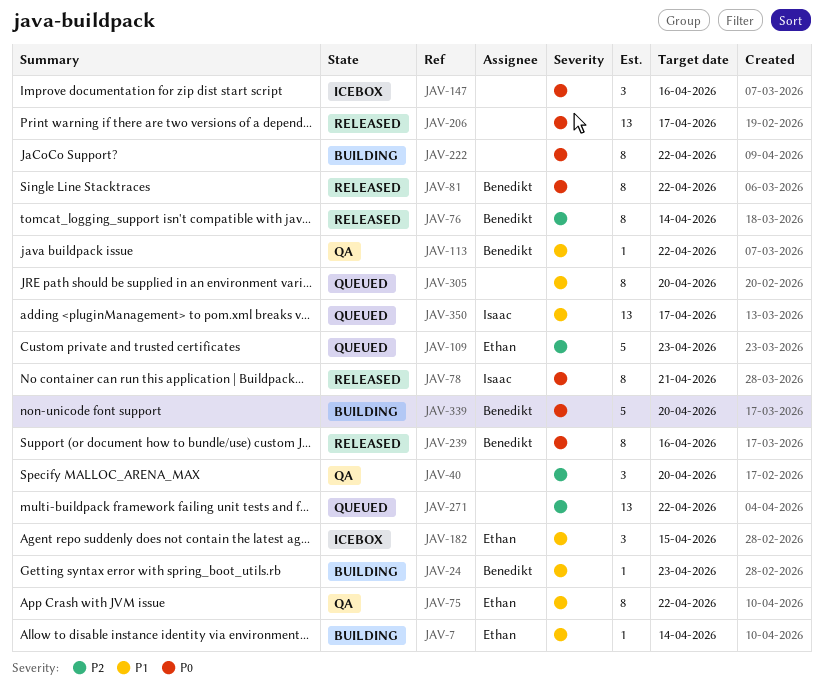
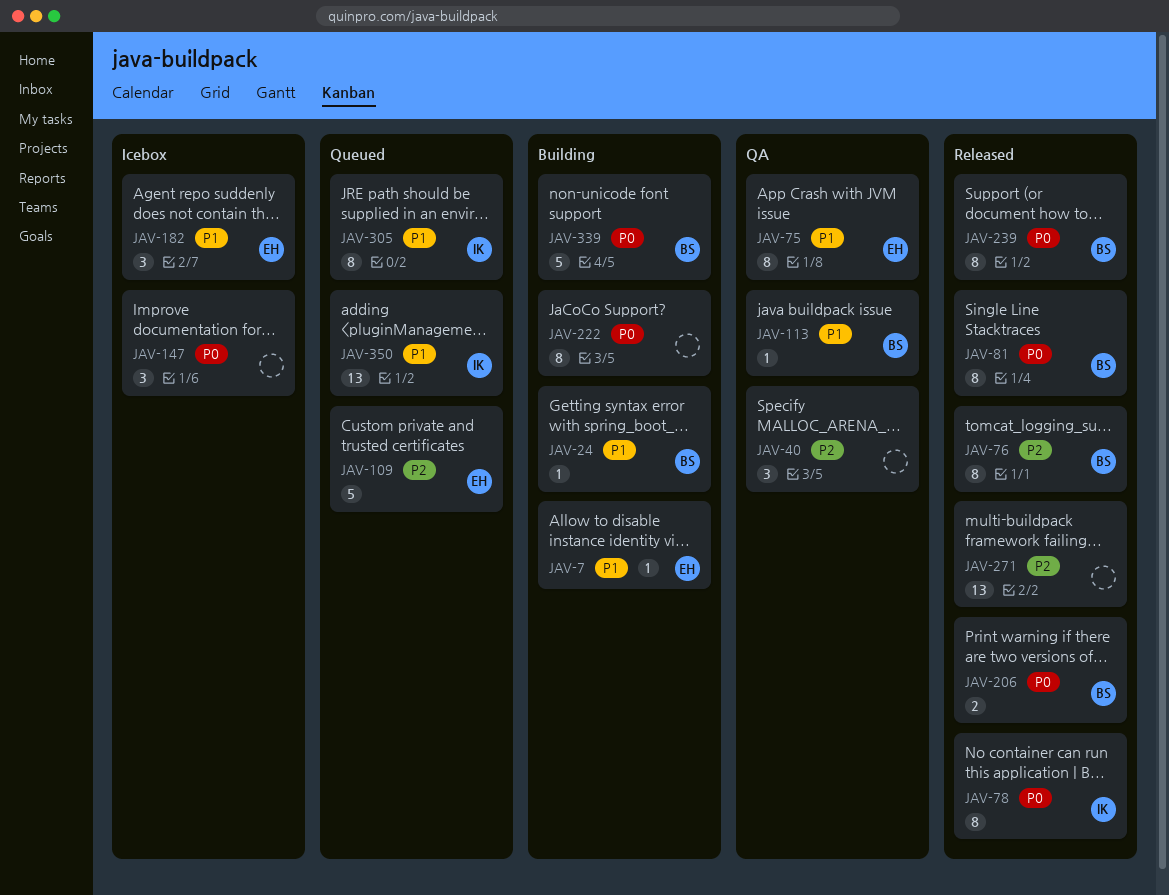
JAV-206, owner: none -> Benedikt
JAV-206, estimate: 13 -> 2
JAV-271, status: Queued -> Released
JAV-305, owner: none -> Isaac

